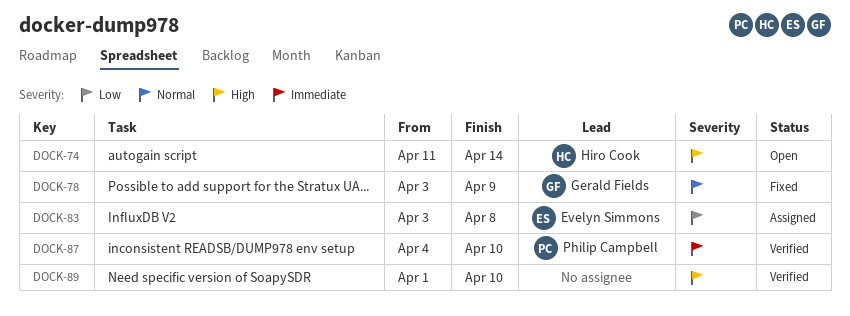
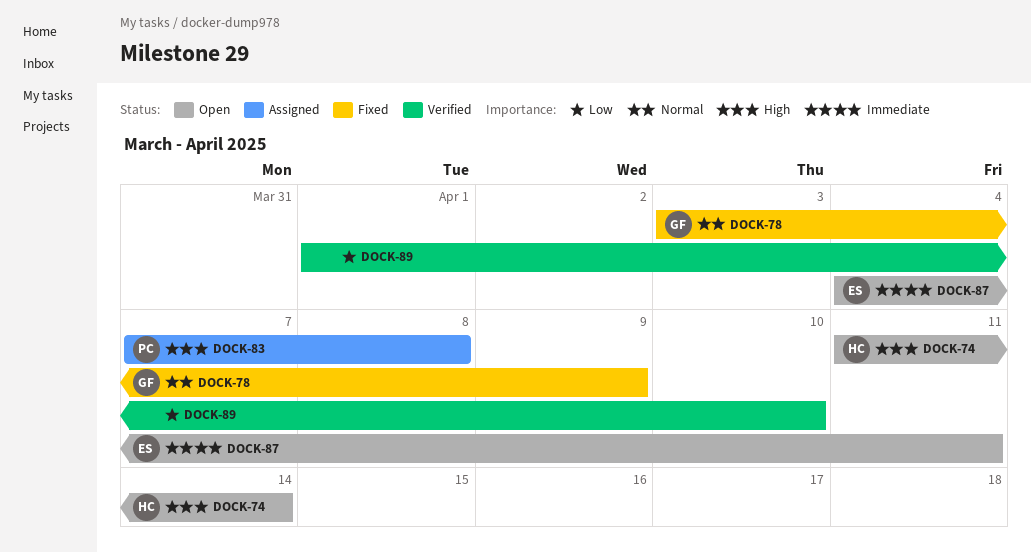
DOCK-83, owner: Evelyn Simmons -> Philip Campbell
DOCK-83, priority: Low -> High
DOCK-83, start: Apr 3 -> Apr 7
DOCK-87, status: Verified -> Open
DOCK-87, owner: Philip Campbell -> Evelyn Simmons
DOCK-87, due: Apr 10 -> Apr 11
DOCK-89, priority: High -> Low

